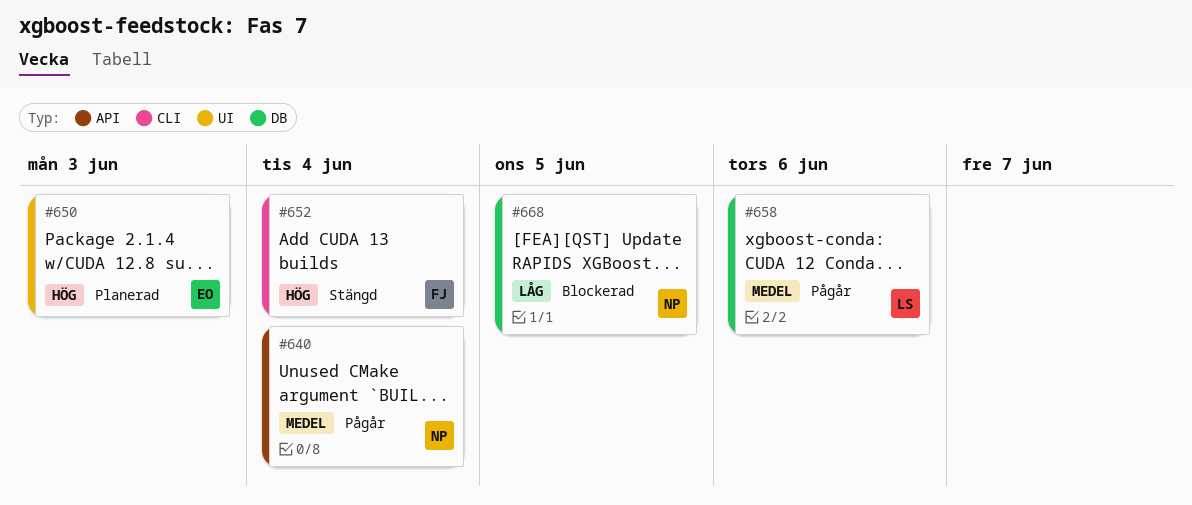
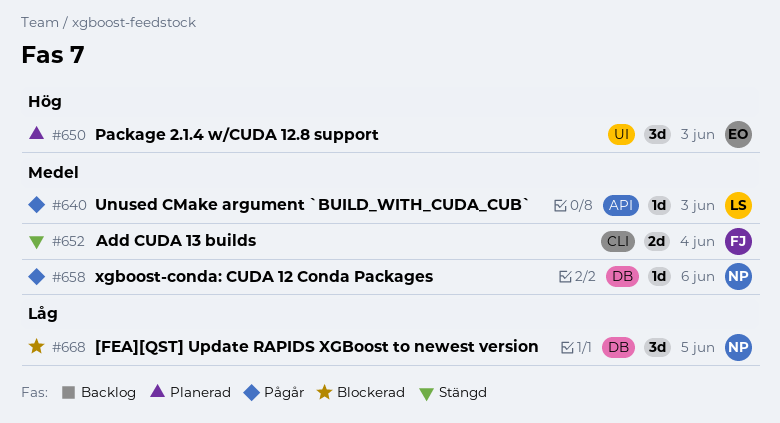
#640, owner: NP -> LS
#640, due: Jun 4 -> Jun 3
#652, priority: Hög -> Medel
#658, owner: LS -> NP

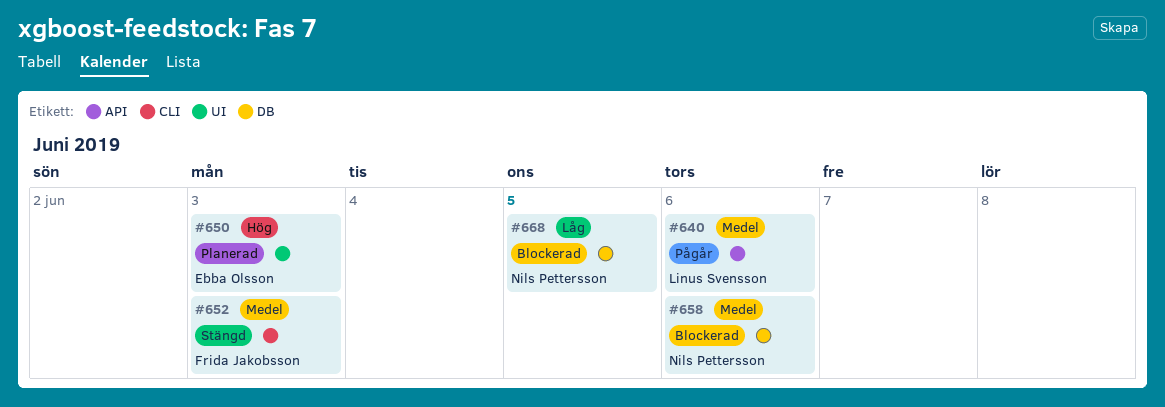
#640, due: Jun 3 -> Jun 6
#652, due: Jun 4 -> Jun 3
#658, status: Pågår -> Blockerad

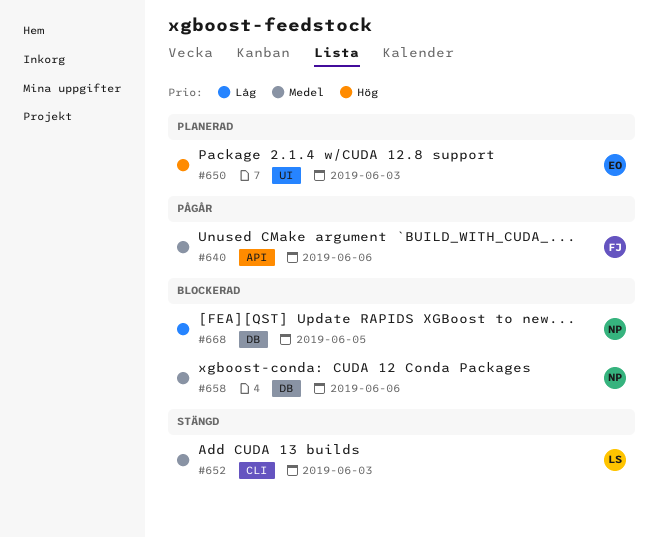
#640, owner: Linus Svensson -> Frida Jakobsson
#652, owner: Frida Jakobsson -> Linus Svensson

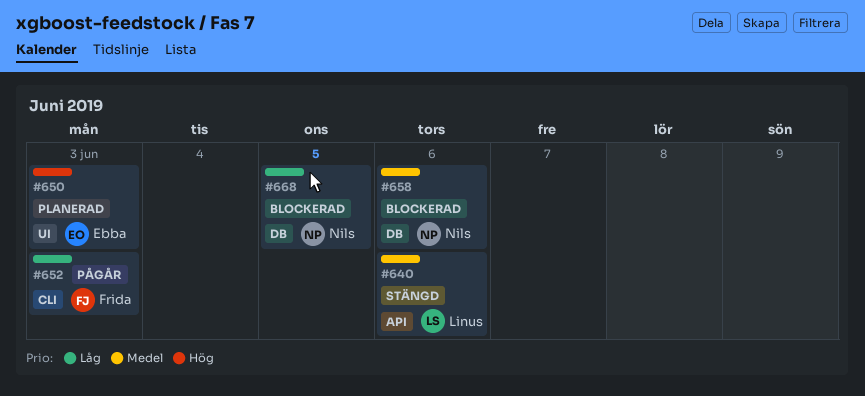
#640, status: Pågår -> Stängd
#640, owner: Frida -> Linus
#652, status: Stängd -> Pågår
#652, owner: Linus -> Frida
#652, priority: Medel -> Låg

